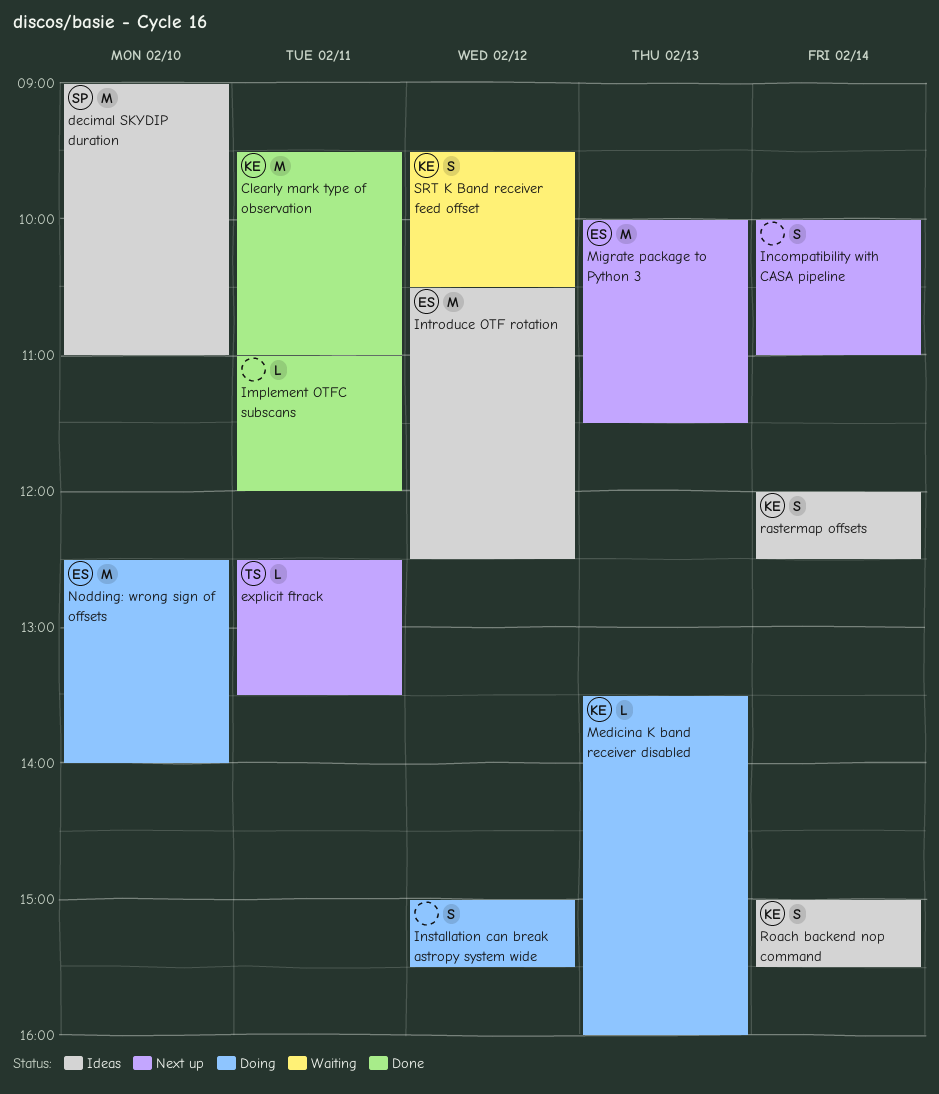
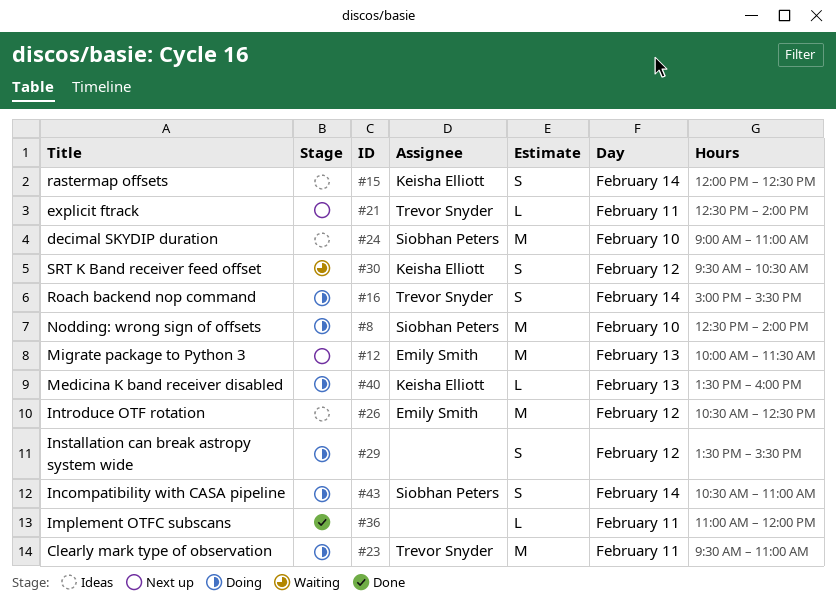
Clearly mark type of observation, status: Done -> Doing
Clearly mark type of observation, owner: Keisha Elliott -> Trevor Snyder
explicit ftrack, ends: 13:30 -> 14:00
Incompatibility with CASA pipeline, status: Next up -> Doing
Incompatibility with CASA pipeline, owner: none -> Siobhan Peters
Incompatibility with CASA pipeline, begins: 10:00 -> 10:30
Installation can break astropy system wide, begins: 15:00 -> 13:30
Nodding: wrong sign of offsets, owner: Emily Smith -> Siobhan Peters
Roach backend nop command, status: Ideas -> Doing
Roach backend nop command, owner: Keisha Elliott -> Trevor Snyder

